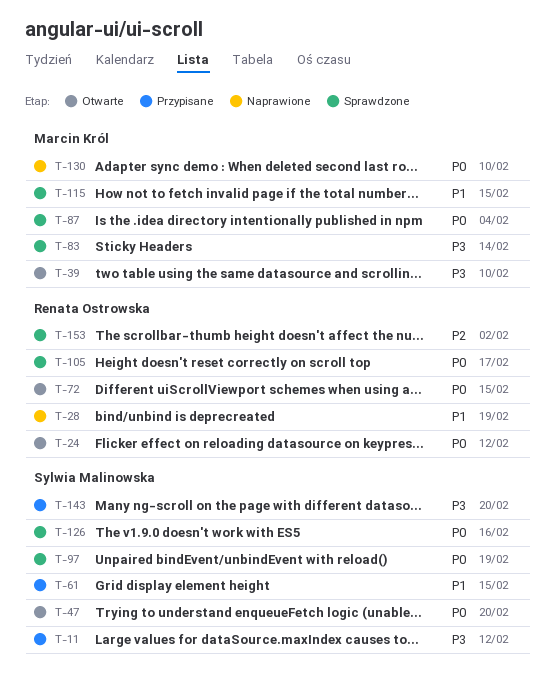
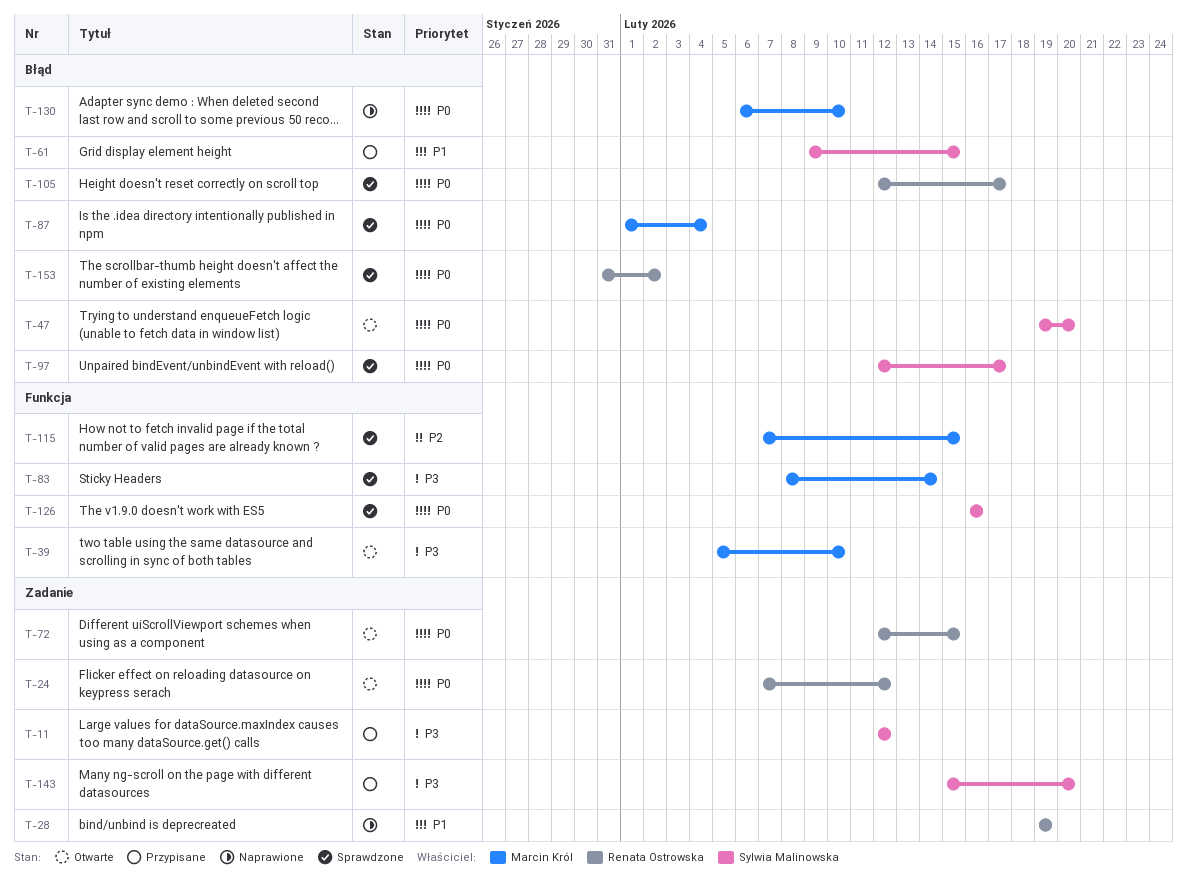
T-97, due: Feb 19 -> Feb 17
T-115, priority: P1 -> P2
T-153, priority: P2 -> P0

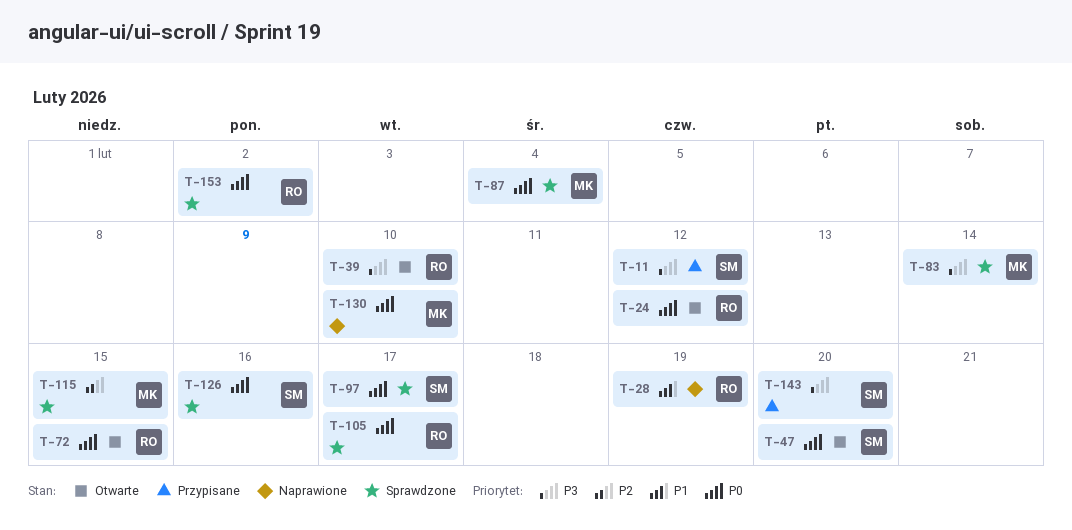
T-39, owner: Marcin Król -> Renata Ostrowska
T-61: present -> none

